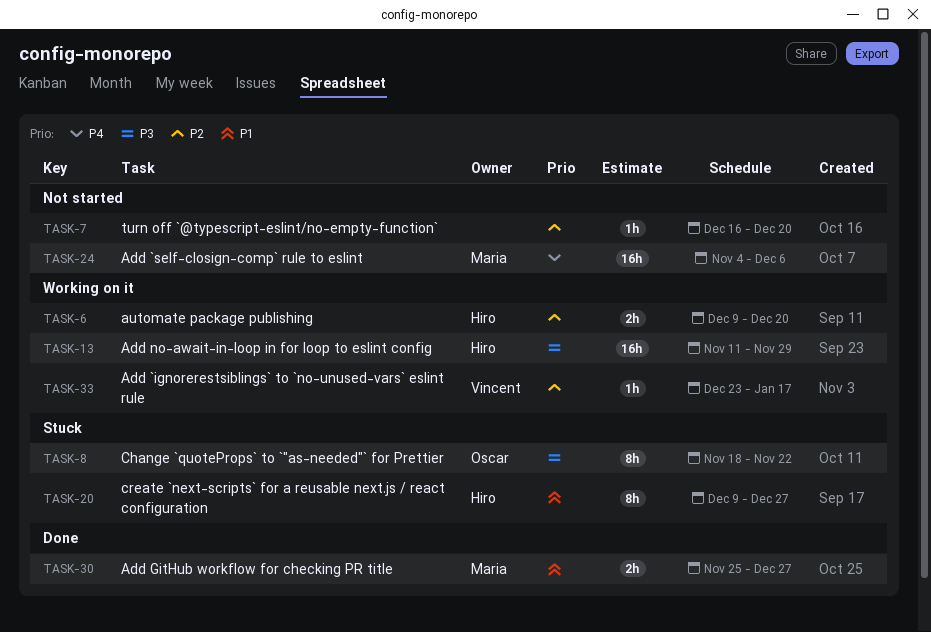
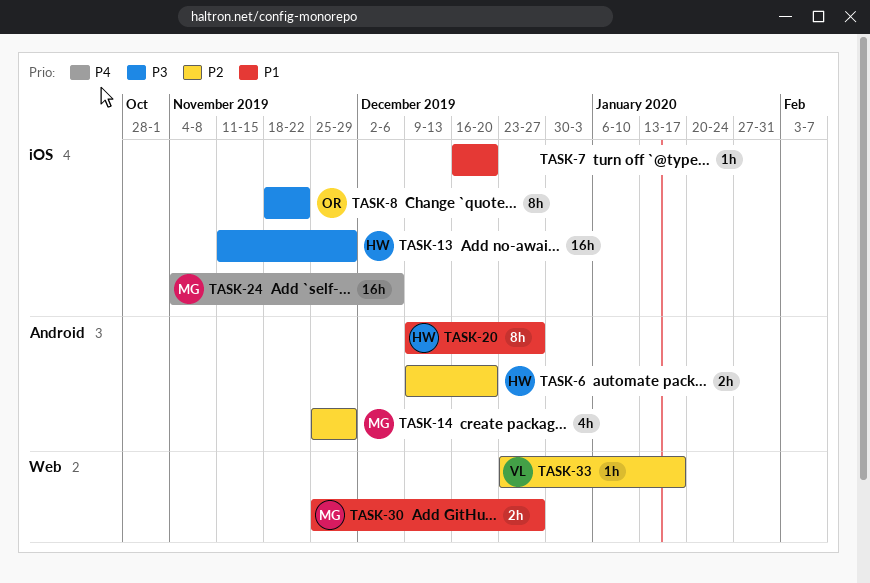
TASK-7, priority: P2 -> P1
TASK-14: none -> present

